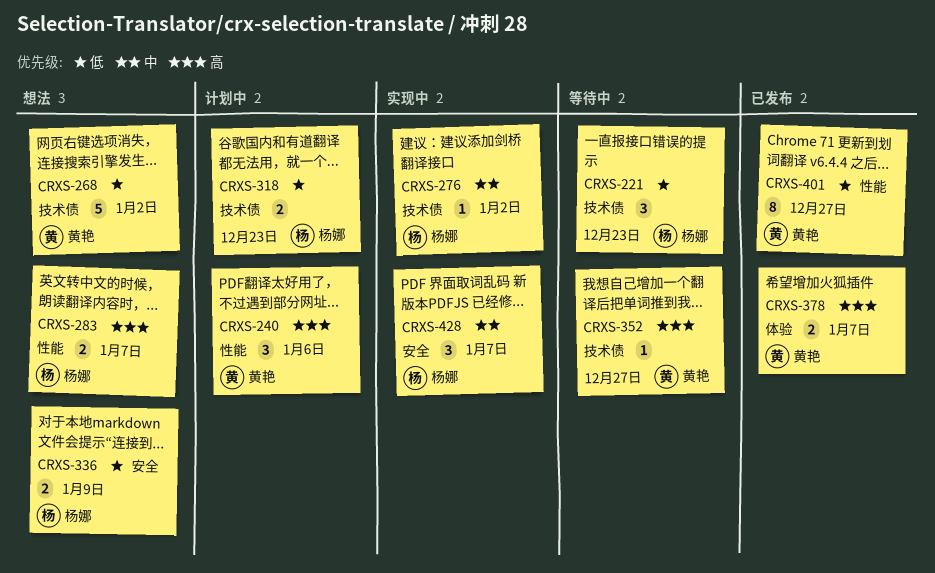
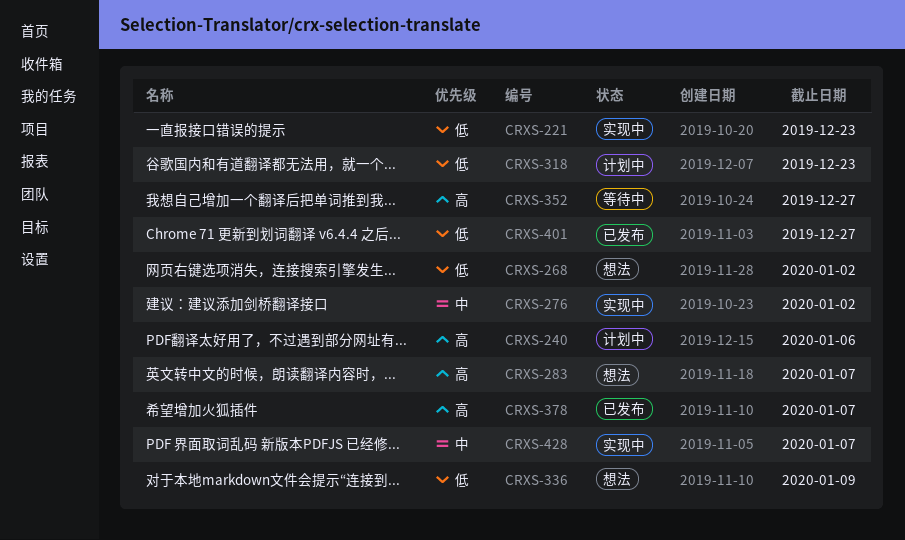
CRXS-221, status: 等待中 -> 实现中

